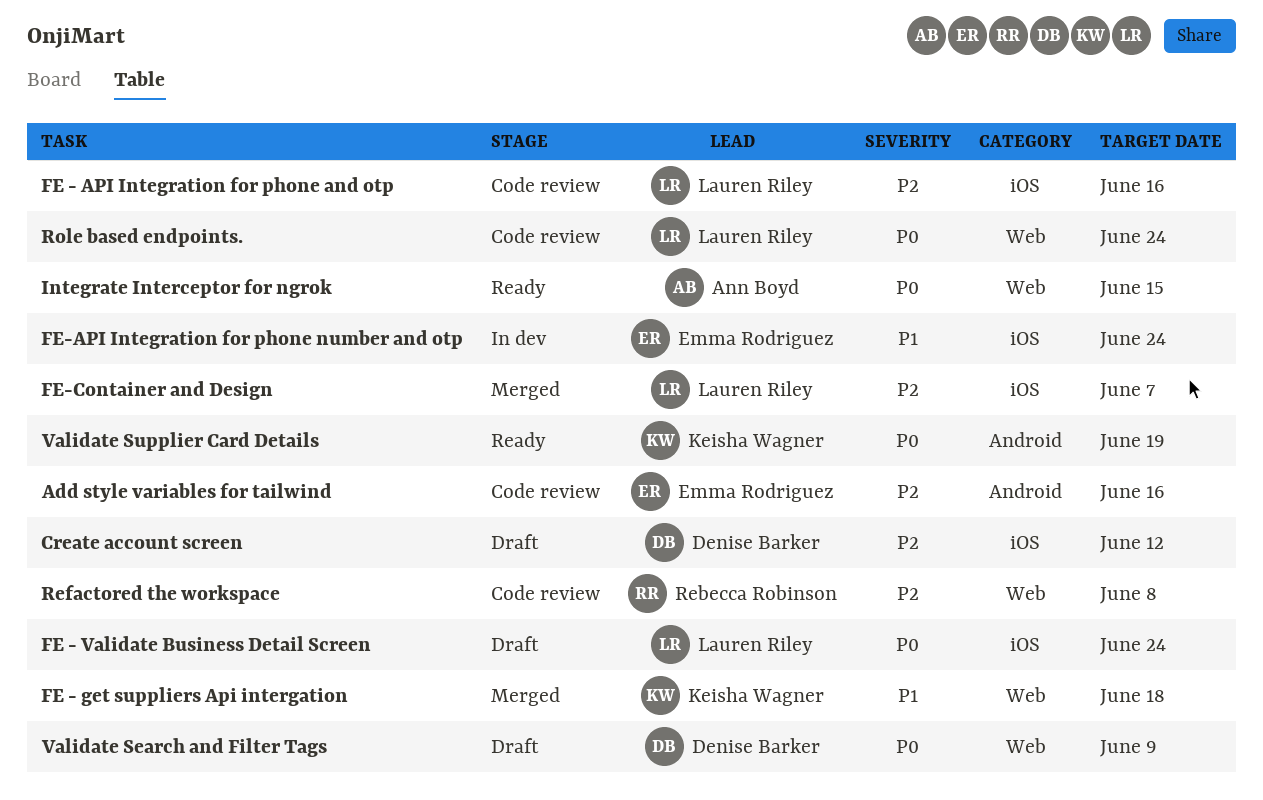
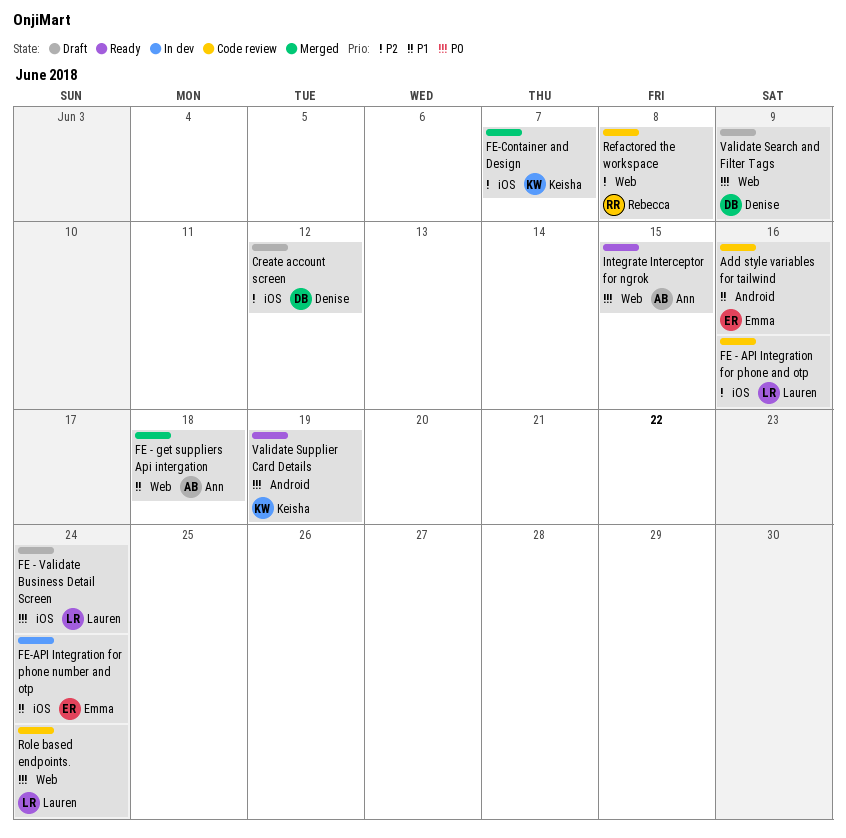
Add style variables for tailwind, priority: P2 -> P1
FE - get suppliers Api intergation, owner: Keisha Wagner -> Ann Boyd
FE-Container and Design, owner: Lauren Riley -> Keisha Wagner

